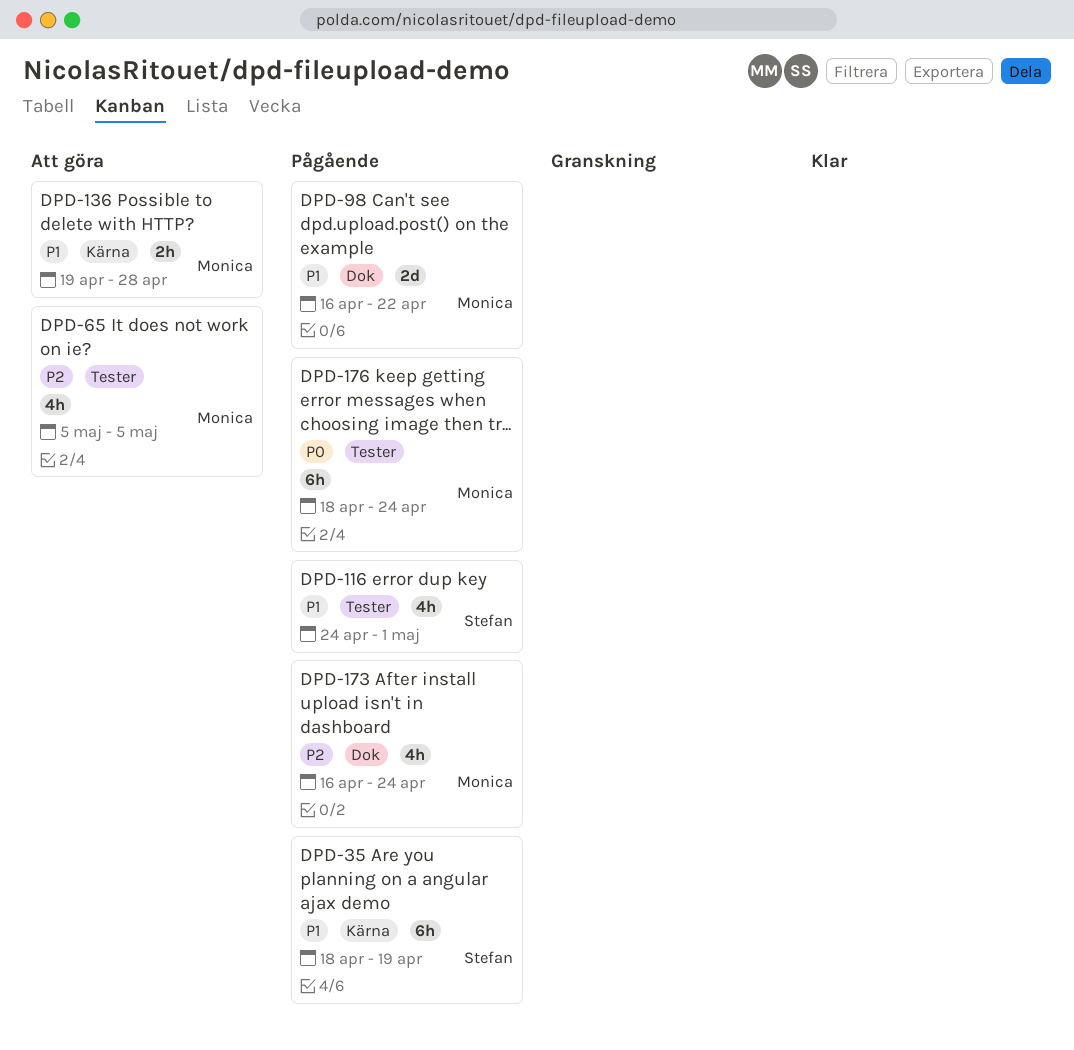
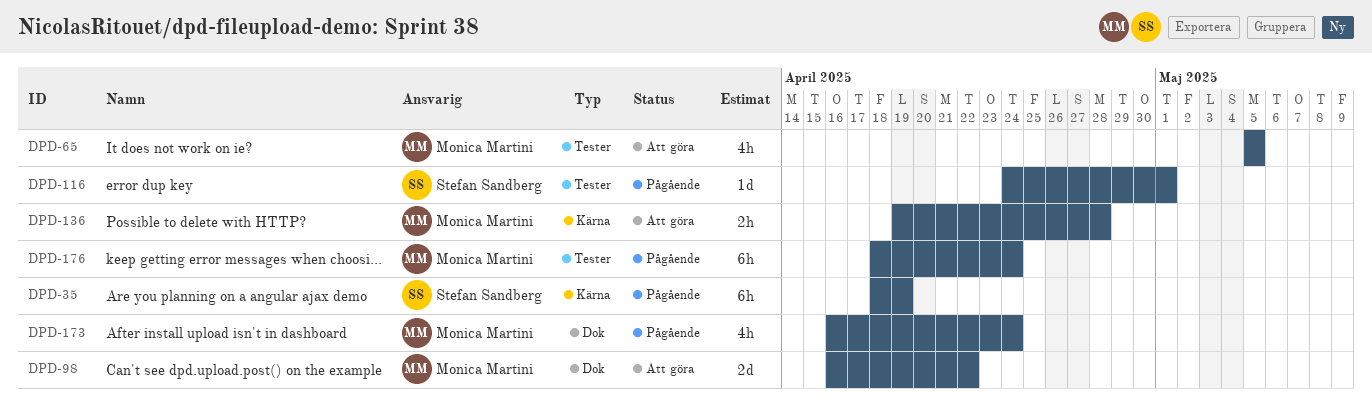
DPD-98, status: Pågående -> Att göra
DPD-116, estimate: 4h -> 1d

